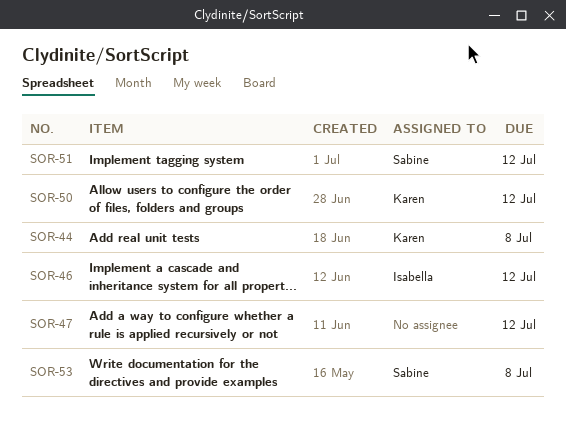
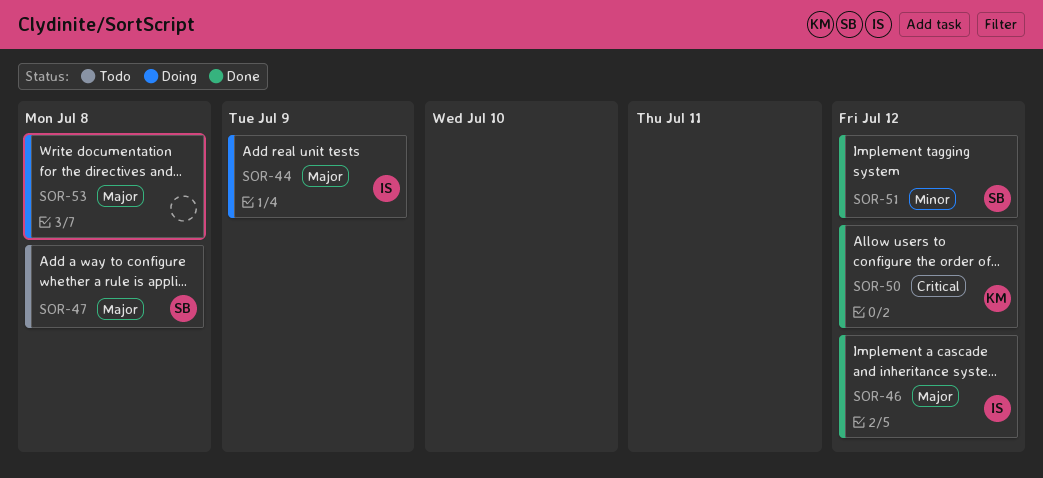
SOR-44, owner: Karen -> Isabella
SOR-44, due: Jul 8 -> Jul 9
SOR-47, owner: none -> Sabine
SOR-47, due: Jul 12 -> Jul 8
SOR-53, owner: Sabine -> none

